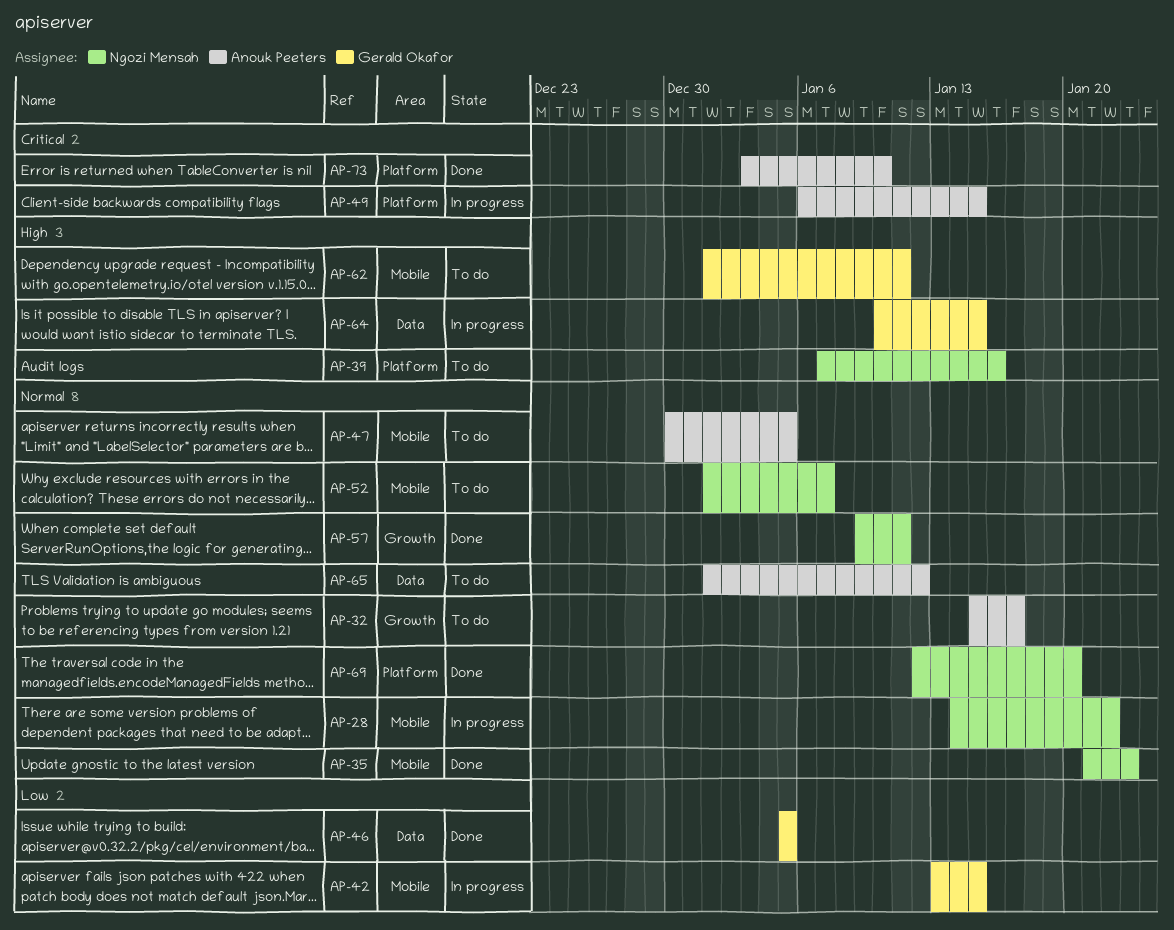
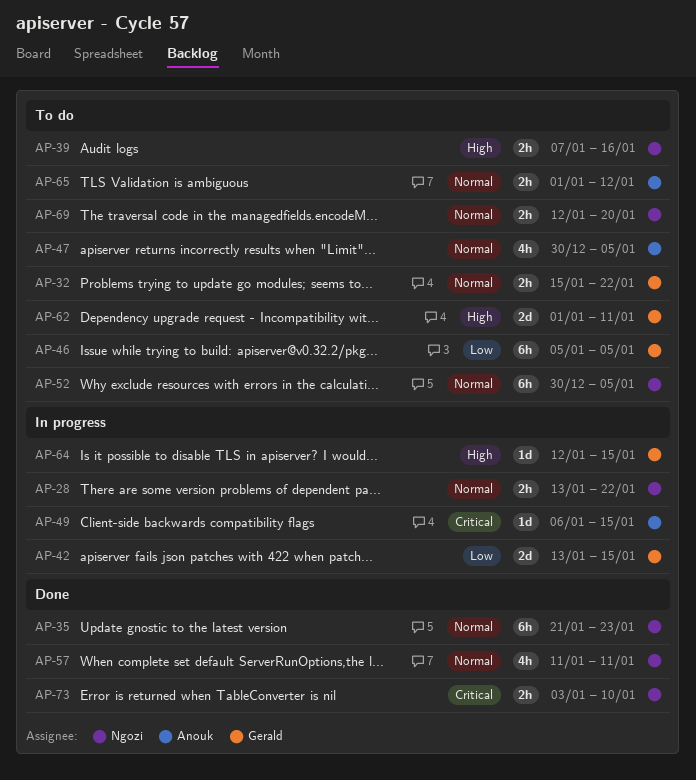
AP-28, start: Jan 14 -> Jan 13
AP-32, owner: Anouk Peeters -> Gerald Okafor
AP-32, due: Jan 17 -> Jan 22
AP-46, status: Done -> To do
AP-52, start: Jan 1 -> Dec 30
AP-52, due: Jan 7 -> Jan 5
AP-57, start: Jan 9 -> Jan 11
AP-64, start: Jan 10 -> Jan 12
AP-69, status: Done -> To do
AP-73, owner: Anouk Peeters -> Ngozi Mensah

